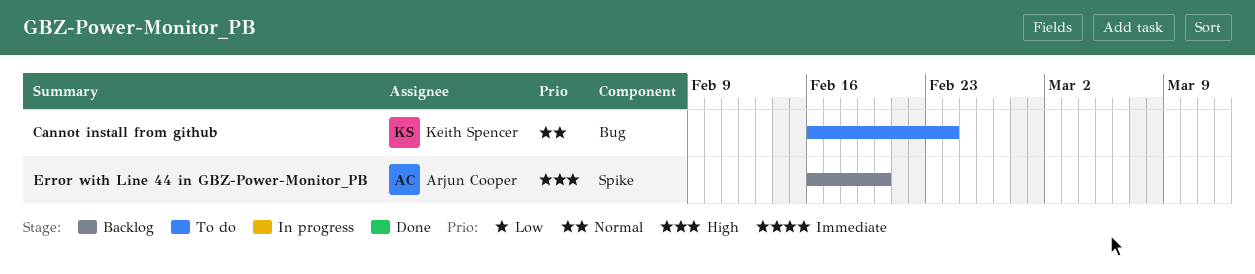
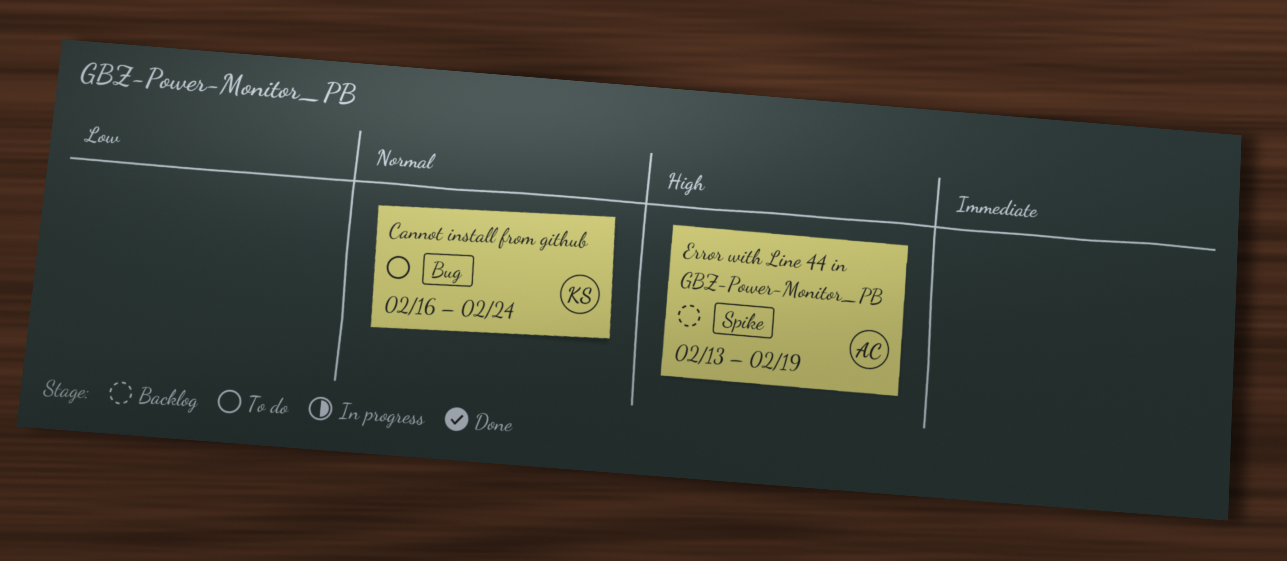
Error with Line 44 in GBZ-Power-Monitor_PB, start: Feb 16 -> Feb 13
Error with Line 44 in GBZ-Power-Monitor_PB, due: Feb 20 -> Feb 19

